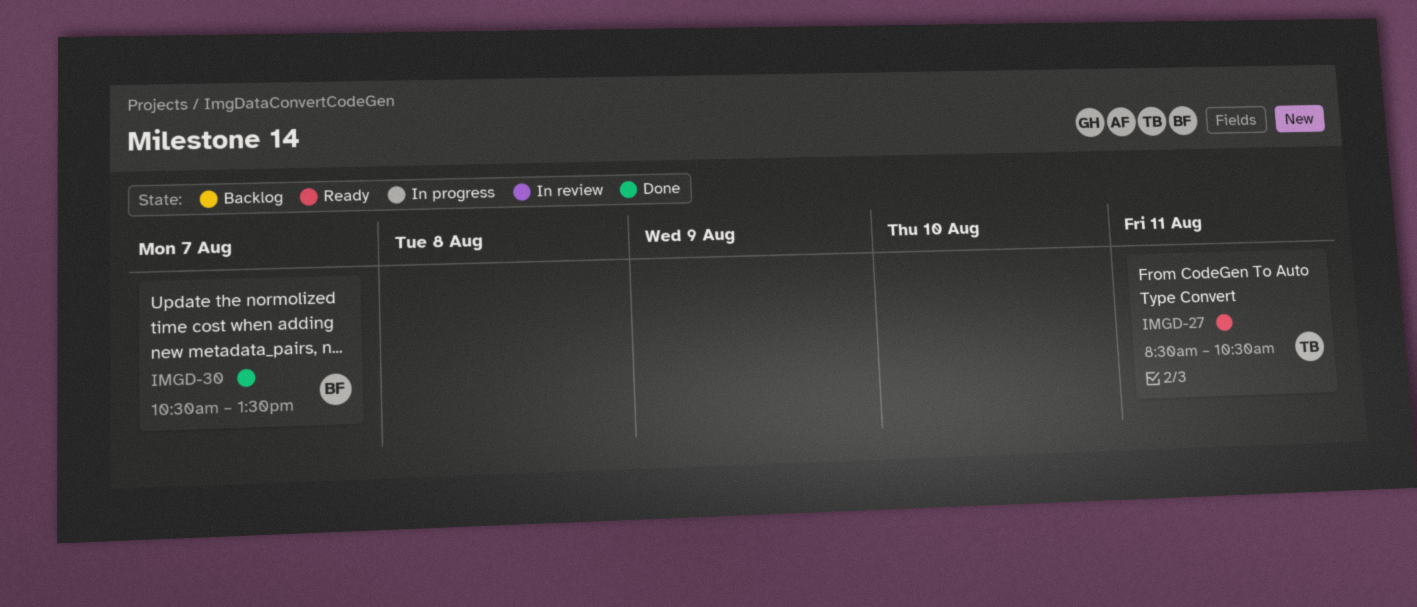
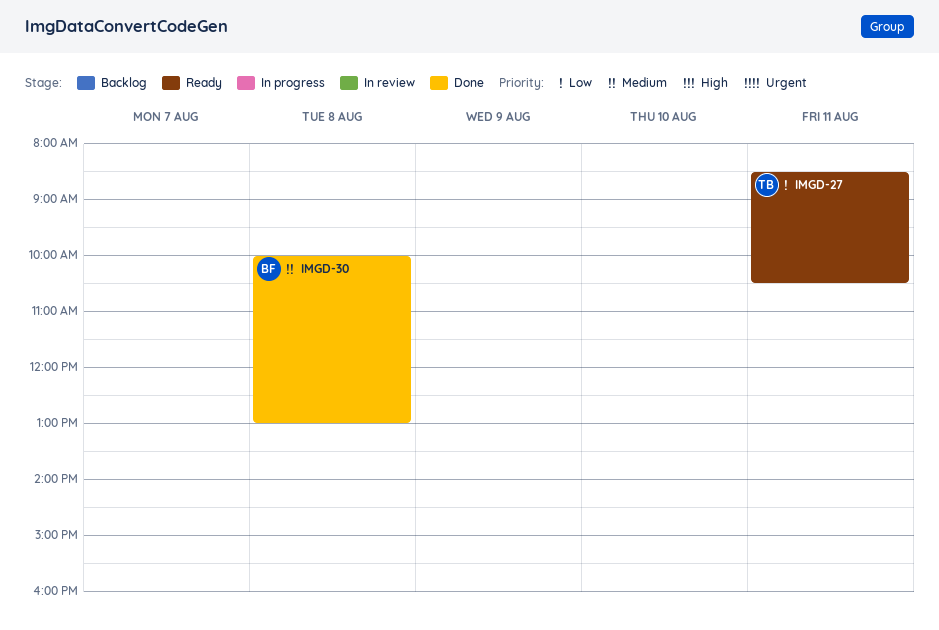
IMGD-30, day: Aug 7 -> Aug 8
IMGD-30, begins: 10:30 -> 10:00
IMGD-30, ends: 13:30 -> 13:00

